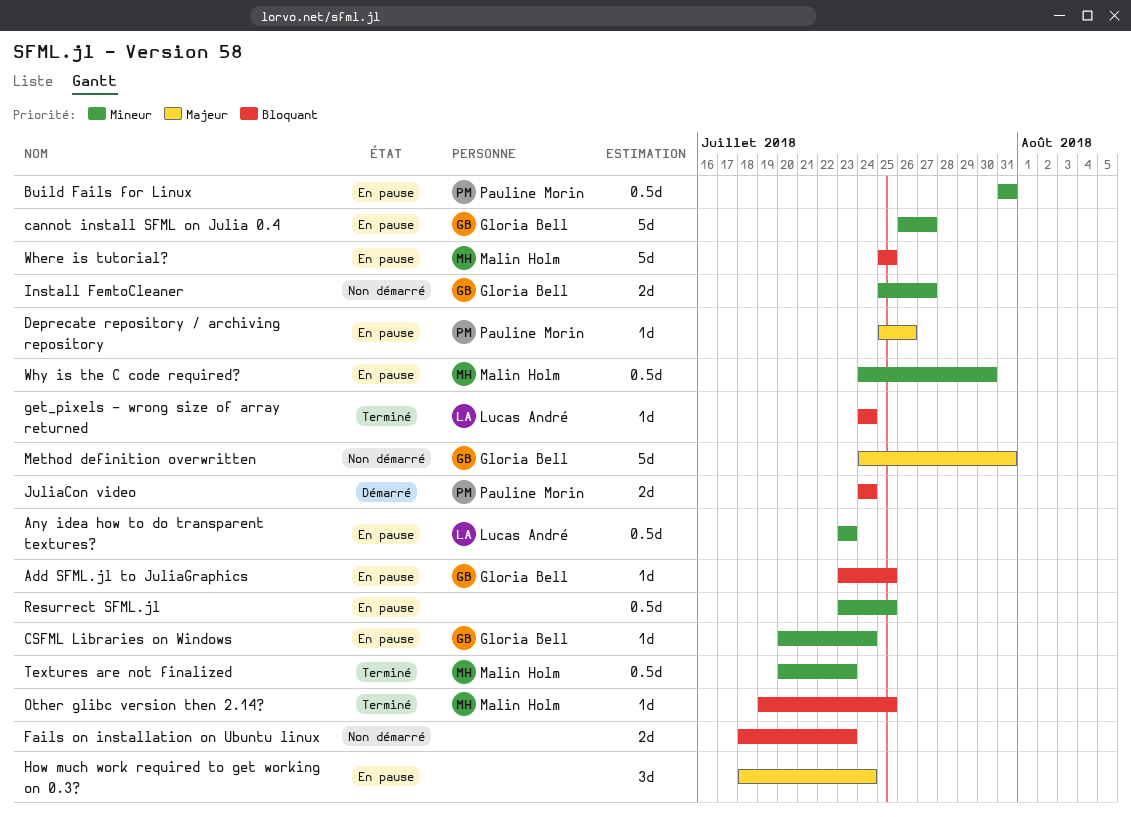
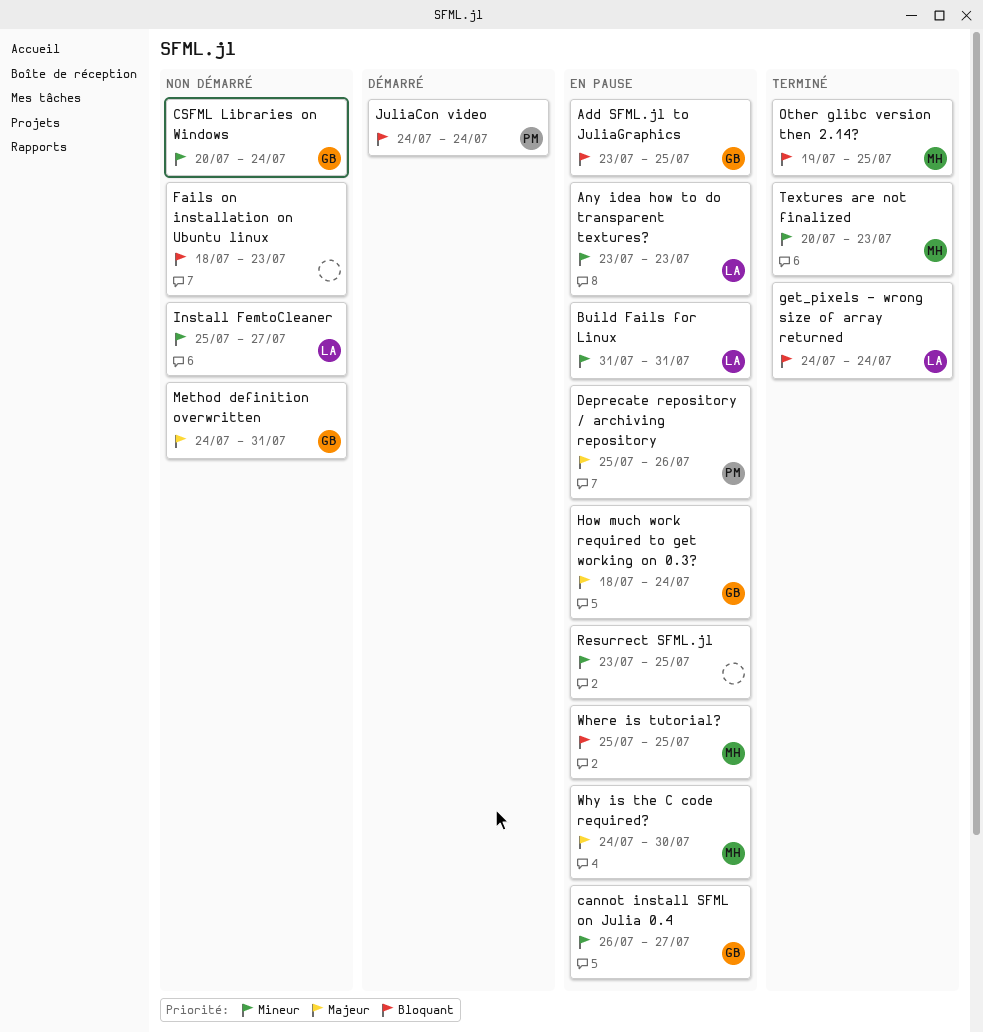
Build Fails for Linux, owner: Pauline Morin -> Lucas André
CSFML Libraries on Windows, status: En pause -> Non démarré
How much work required to get working on 0.3?, owner: none -> Gloria Bell
Install FemtoCleaner, owner: Gloria Bell -> Lucas André
Why is the C code required?, priority: Mineur -> Majeur

